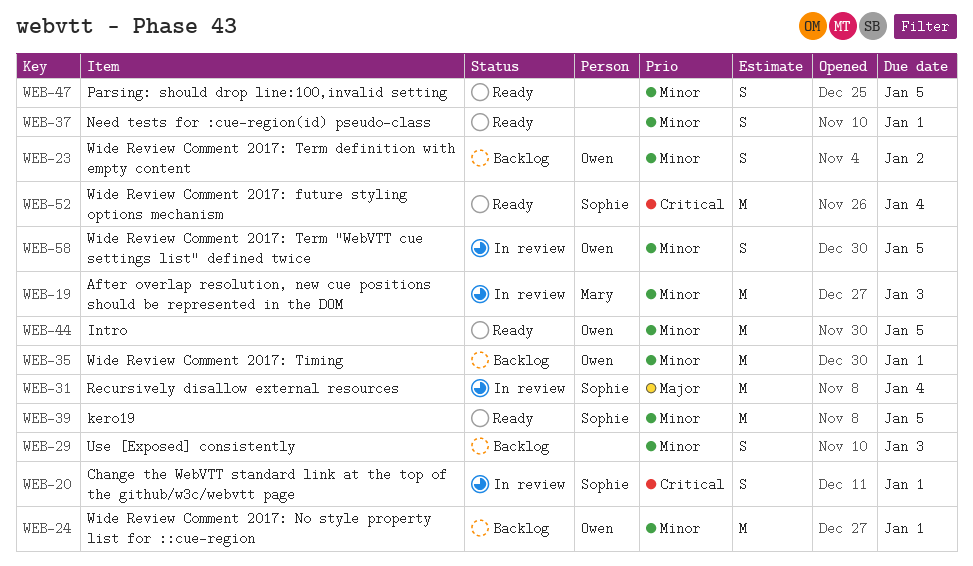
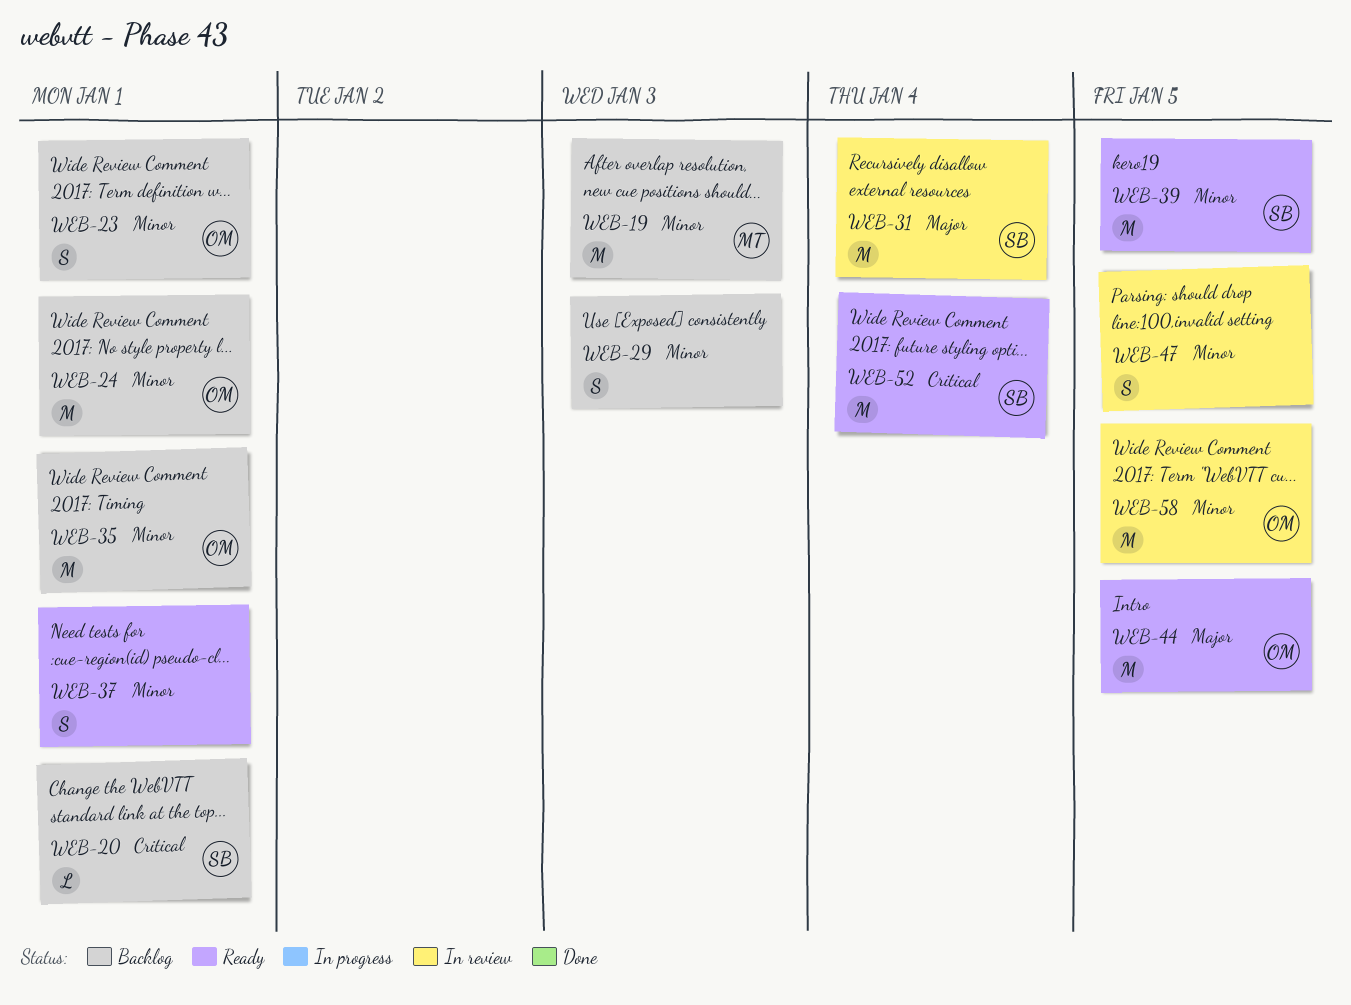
WEB-19, status: In review -> Backlog
WEB-20, status: In review -> Backlog
WEB-20, estimate: S -> L
WEB-23, due: Jan 2 -> Jan 1
WEB-44, priority: Minor -> Major
WEB-47, status: Ready -> In review
WEB-58, estimate: S -> M

